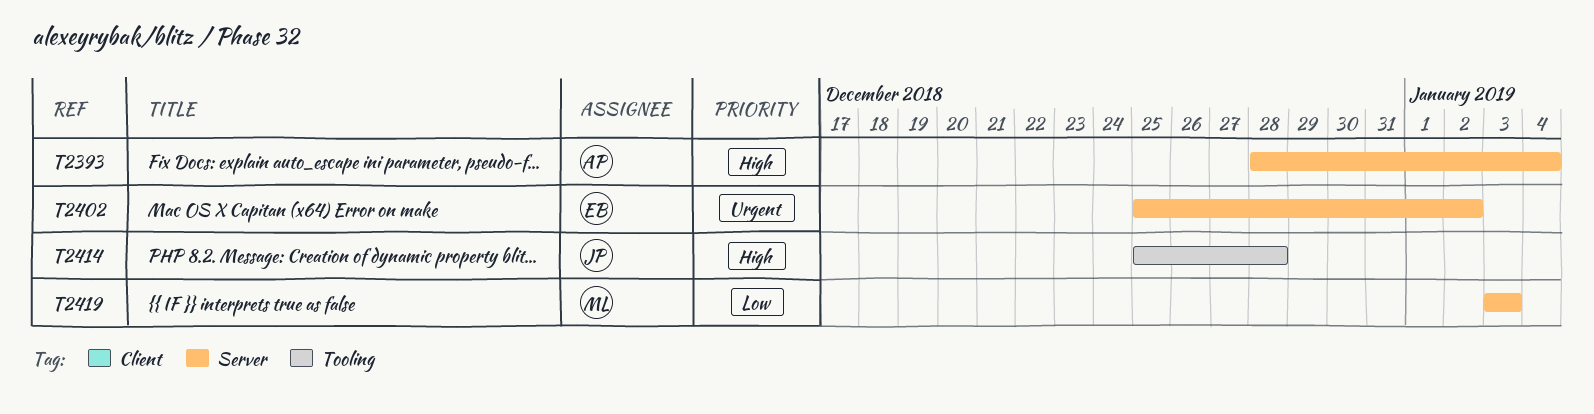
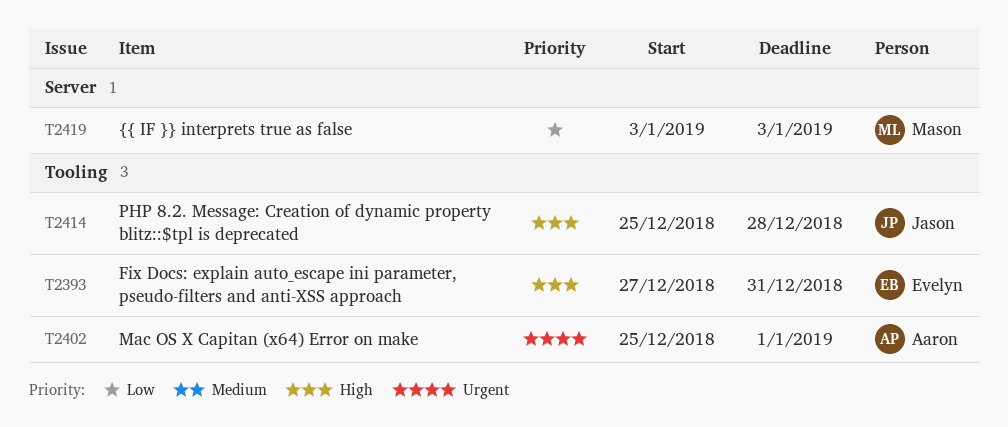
T2393, owner: Aaron -> Evelyn
T2393, label: Server -> Tooling
T2393, start: Dec 28 -> Dec 27
T2393, due: Jan 4 -> Dec 31
T2402, owner: Evelyn -> Aaron
T2402, label: Server -> Tooling
T2402, due: Jan 2 -> Jan 1

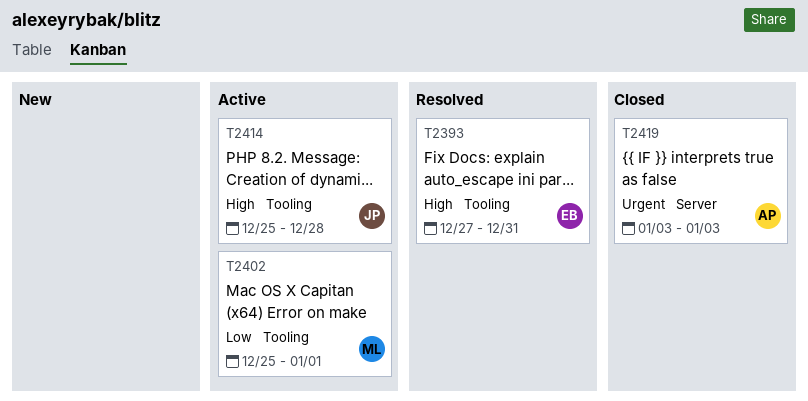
T2402, owner: Aaron -> Mason
T2402, priority: Urgent -> Low
T2419, owner: Mason -> Aaron
T2419, priority: Low -> Urgent

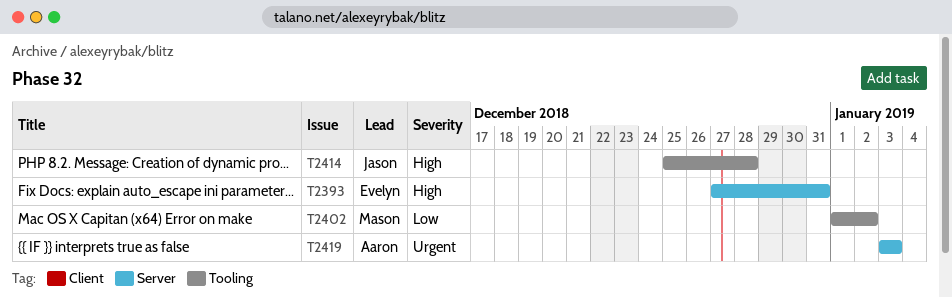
T2393, label: Tooling -> Server
T2402, start: Dec 25 -> Jan 1
T2402, due: Jan 1 -> Jan 2

